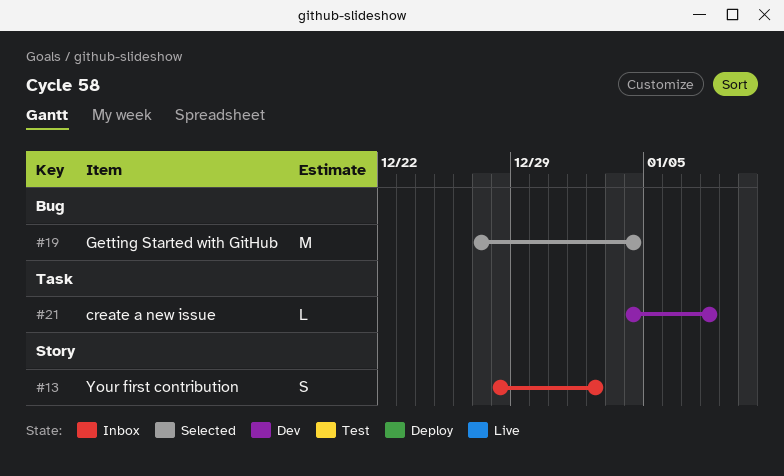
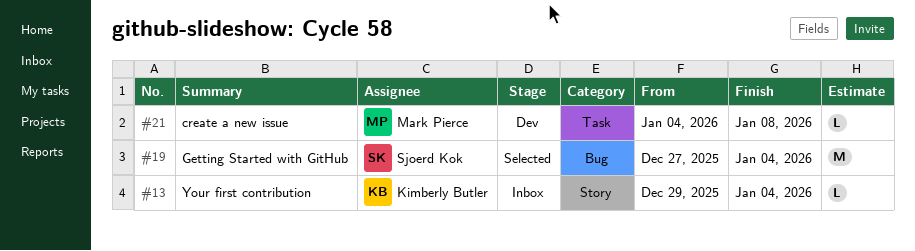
#13, estimate: S -> L
#13, start: Dec 28 -> Dec 29
#13, due: Jan 2 -> Jan 4

